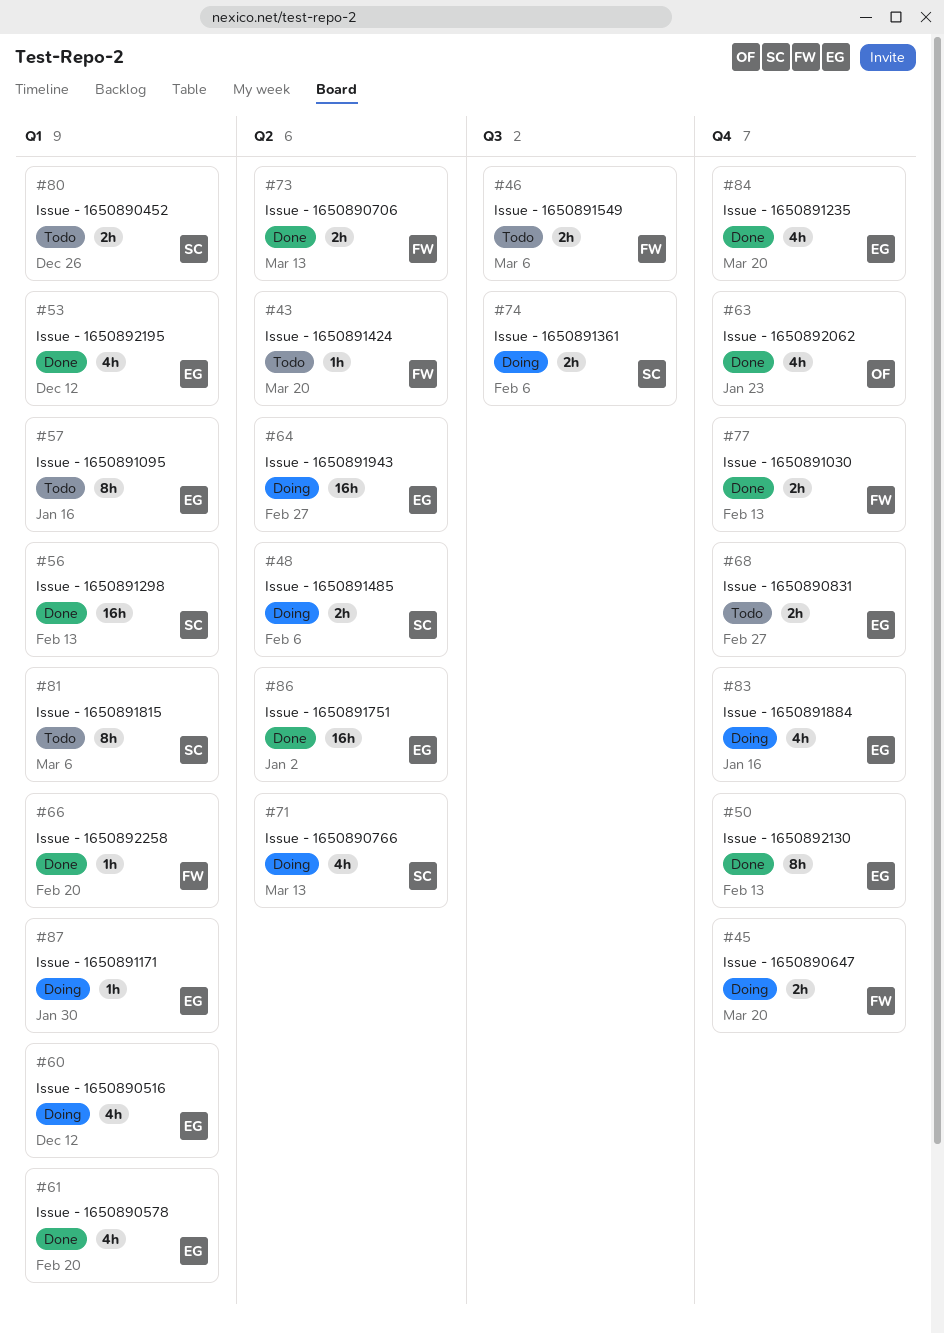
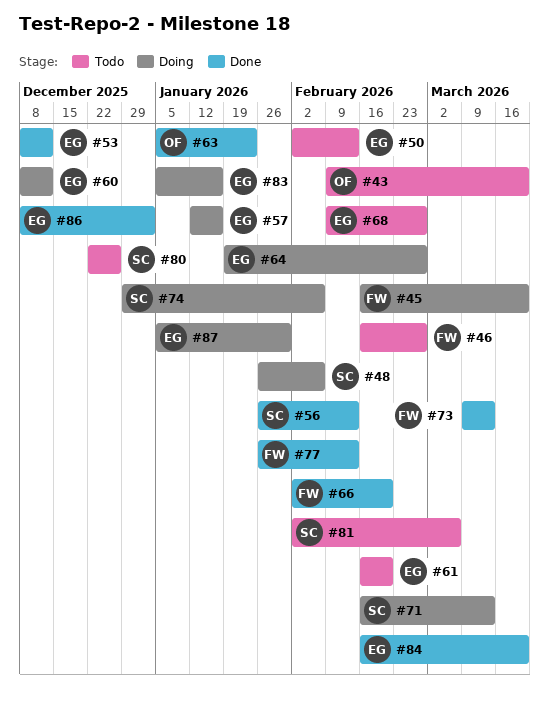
#43, owner: FW -> OF
#46, due: Mar 6 -> Feb 27
#50, status: Done -> Todo
#57, status: Todo -> Doing
#61, status: Done -> Todo

